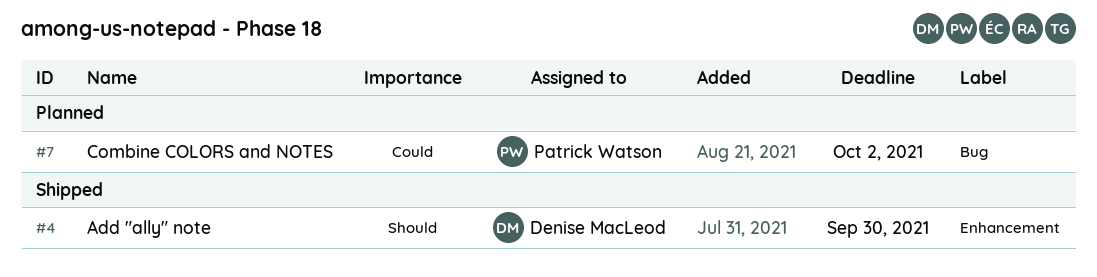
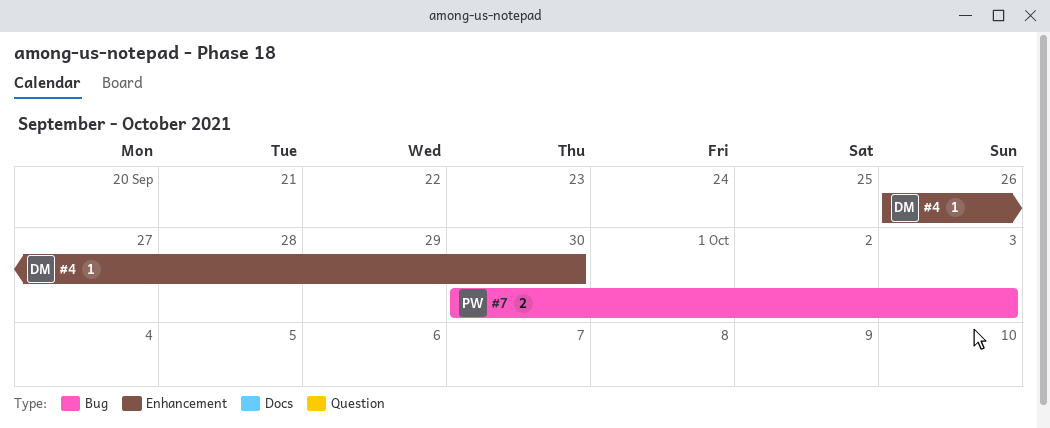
#7, due: Oct 2 -> Oct 3

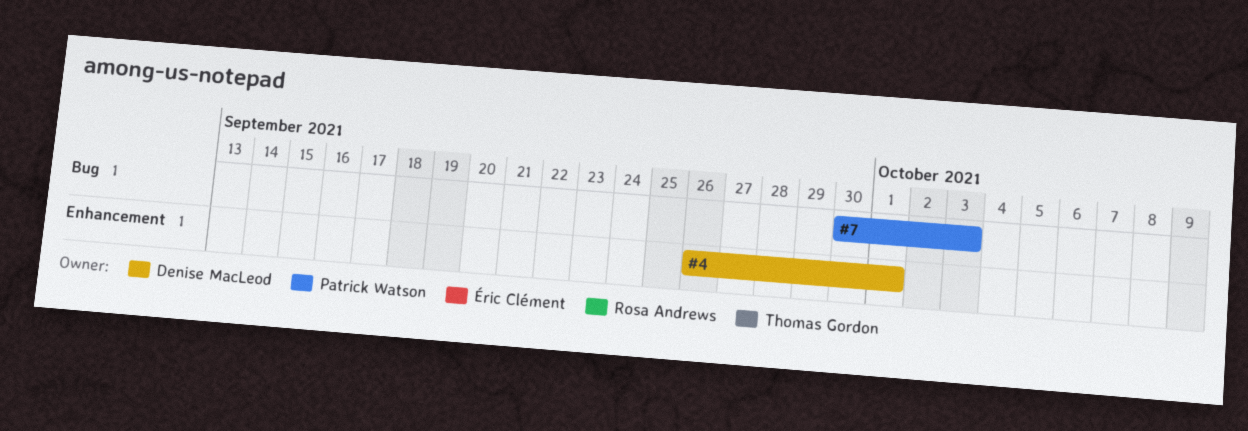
#4, due: Sep 30 -> Oct 1

